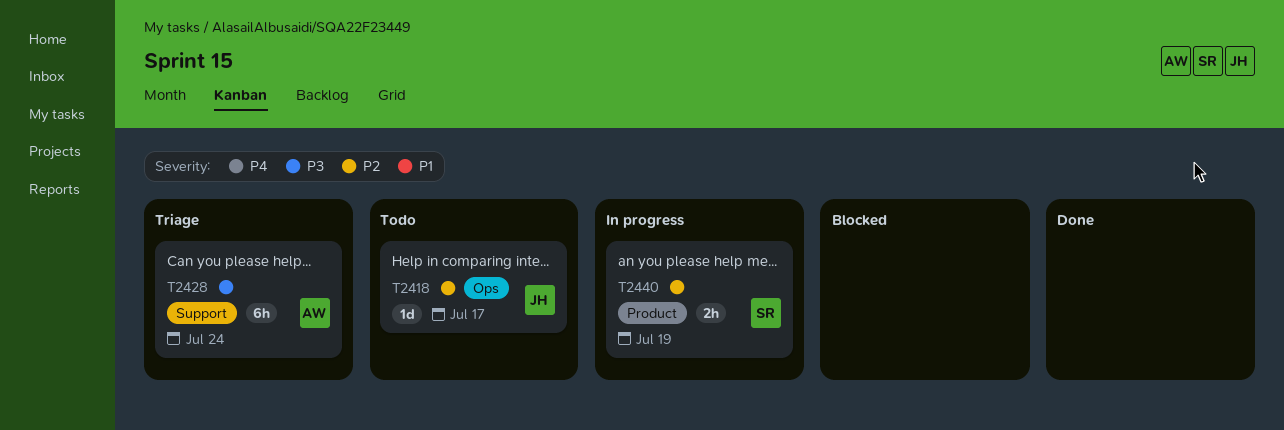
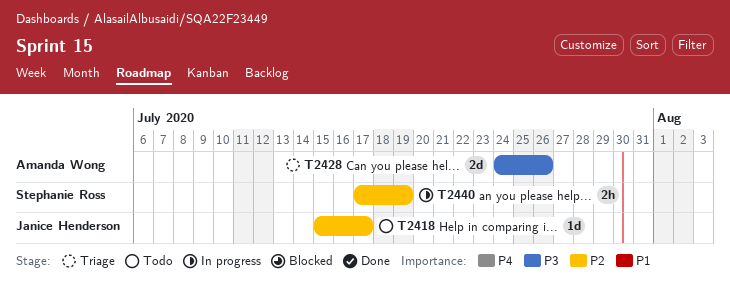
T2428, estimate: 6h -> 2d
T2428, due: Jul 24 -> Jul 26

